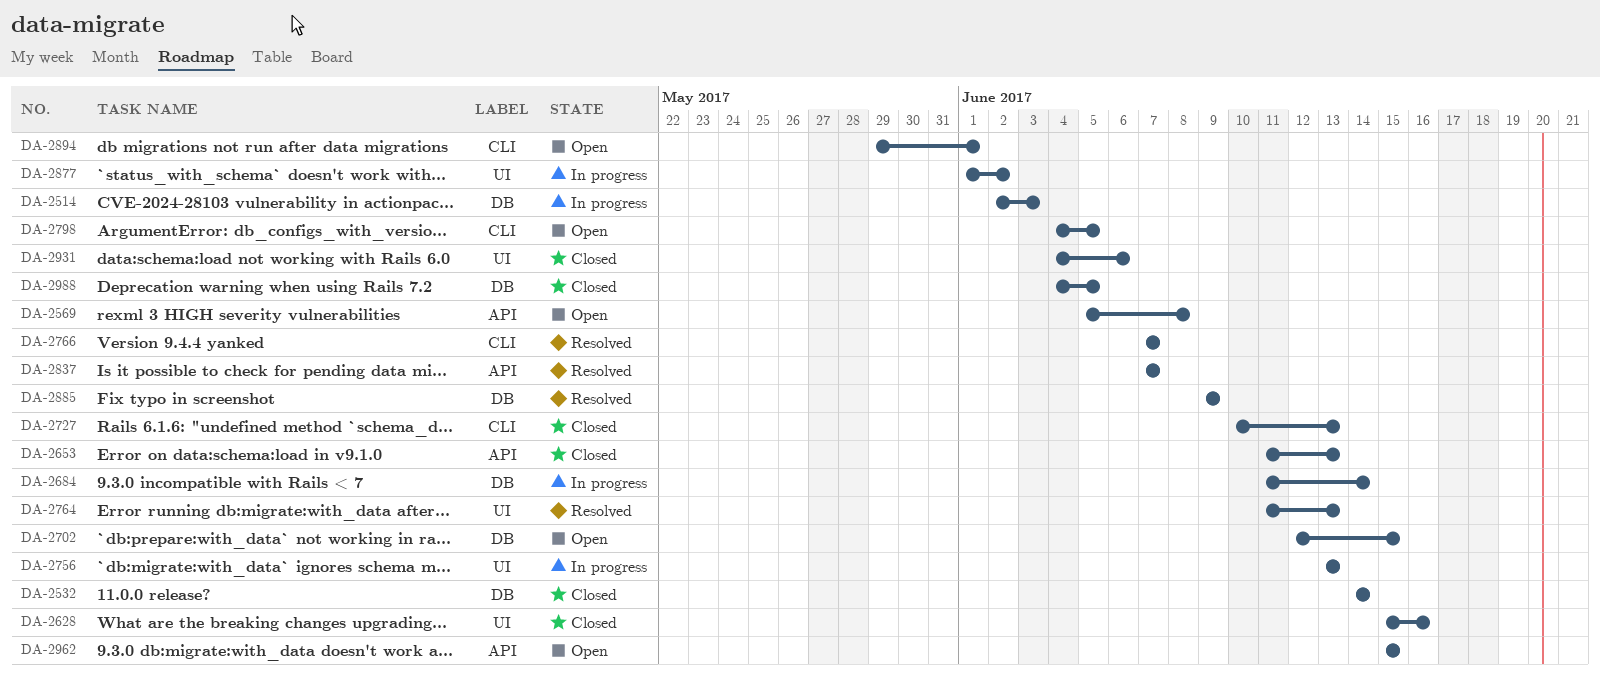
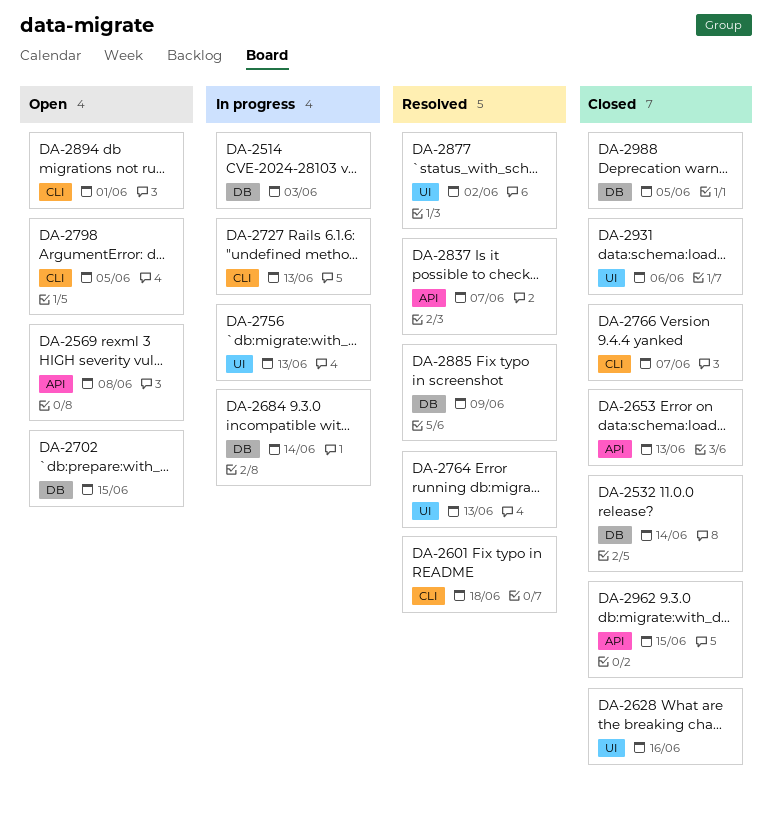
DA-2601: none -> present
DA-2727, status: Closed -> In progress
DA-2766, status: Resolved -> Closed
DA-2877, status: In progress -> Resolved
DA-2962, status: Open -> Closed

